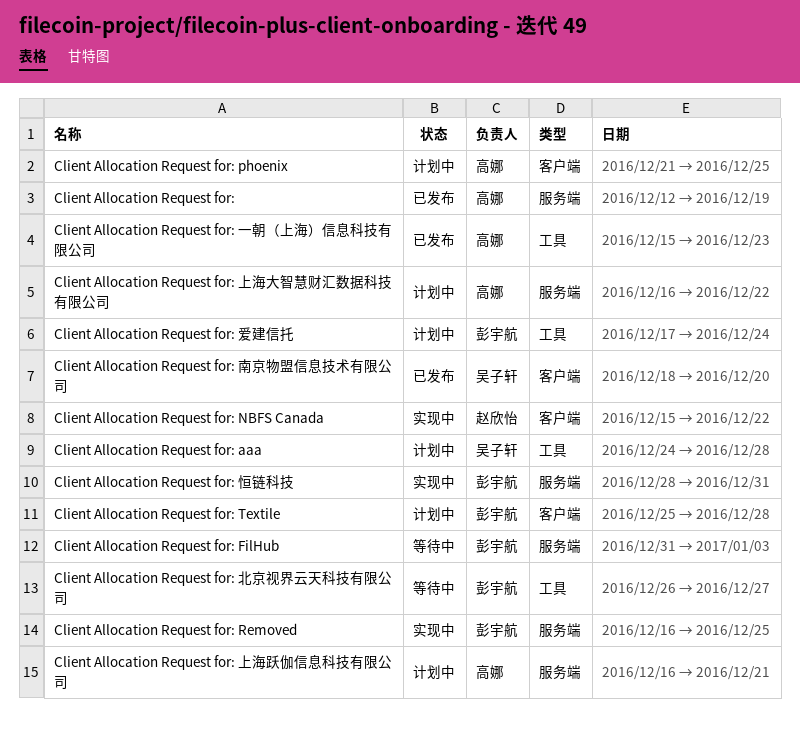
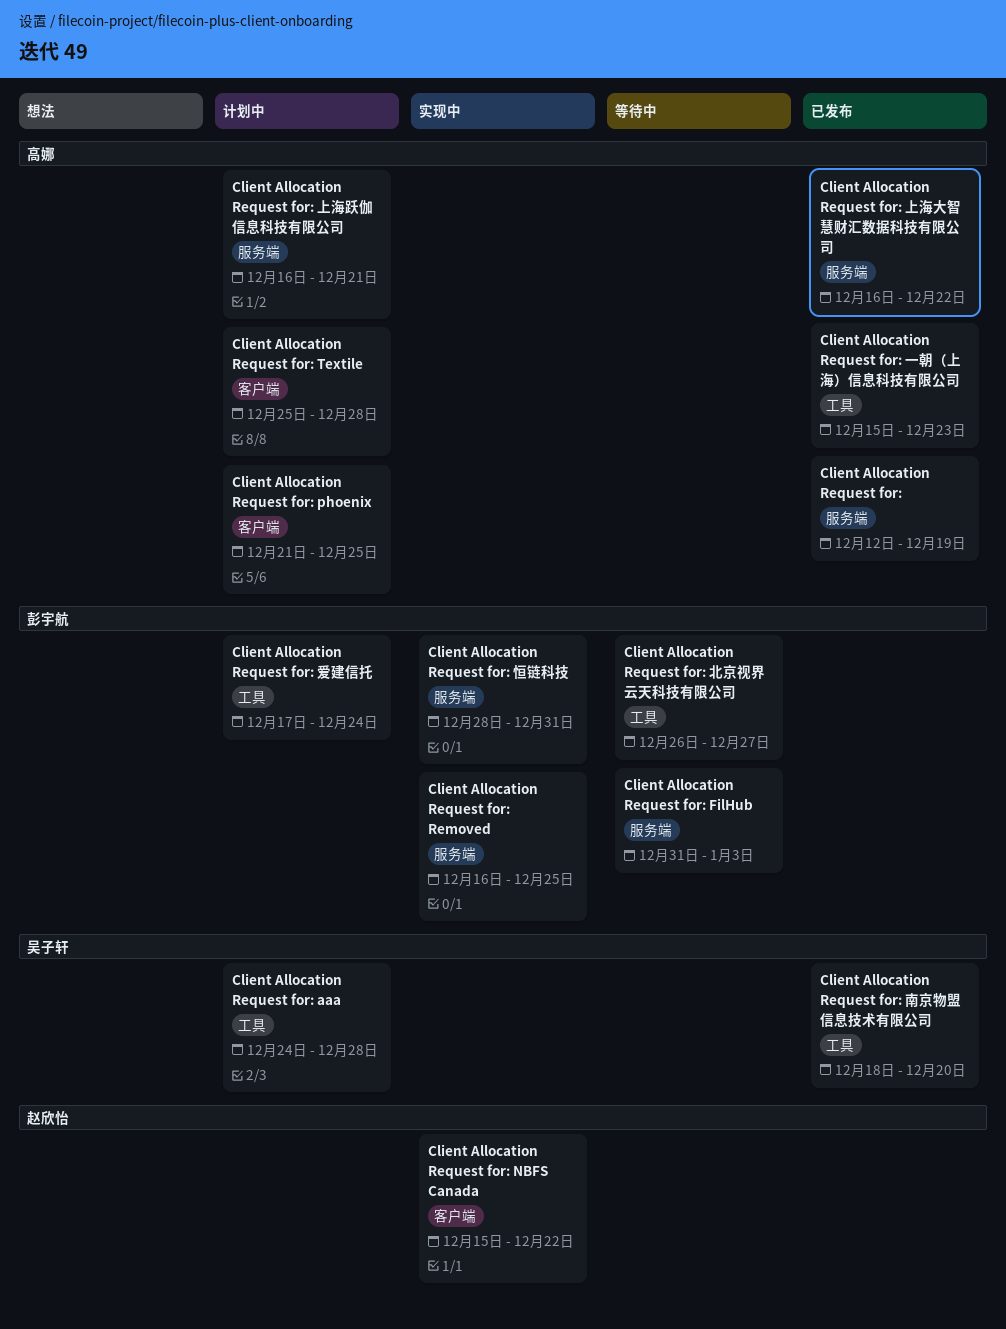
Client Allocation Request for: Textile, owner: 彭宇航 -> 高娜
Client Allocation Request for: 上海大智慧财汇数据科技有限公司, status: 计划中 -> 已发布
Client Allocation Request for: 南京物盟信息技术有限公司, label: 客户端 -> 工具

